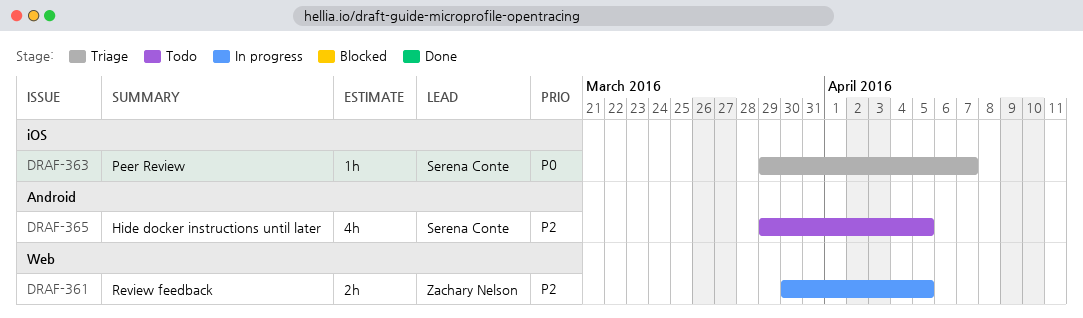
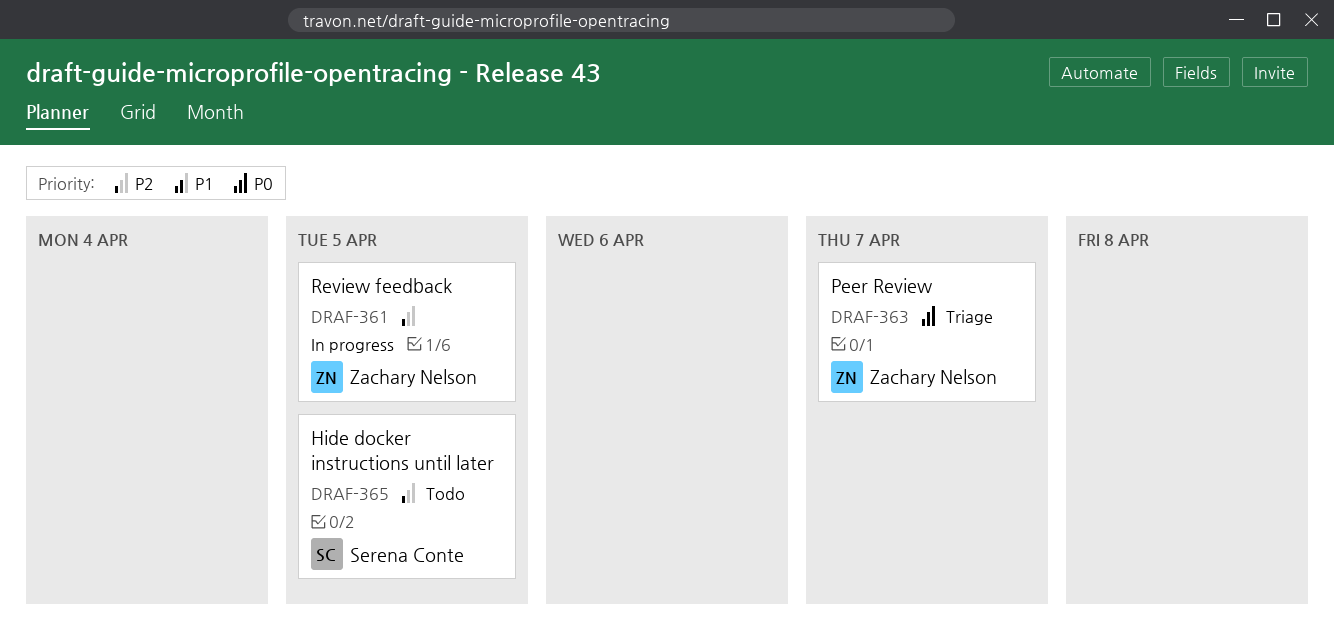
DRAF-363, owner: Serena Conte -> Zachary Nelson

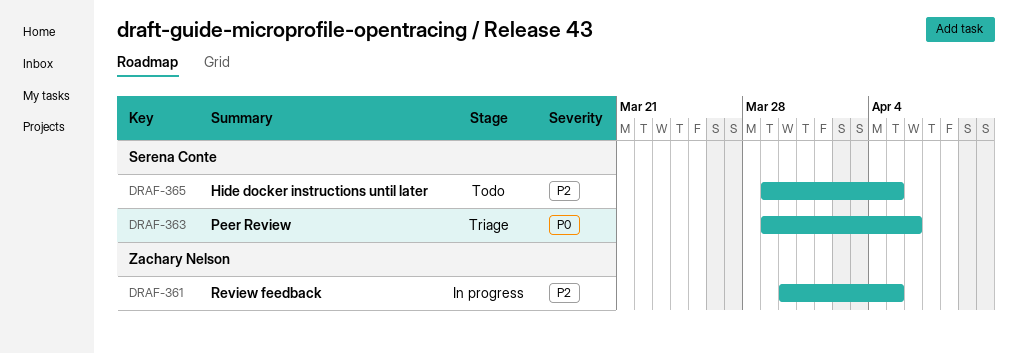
DRAF-363, owner: Zachary Nelson -> Serena Conte
DRAF-363, due: Apr 7 -> Apr 6

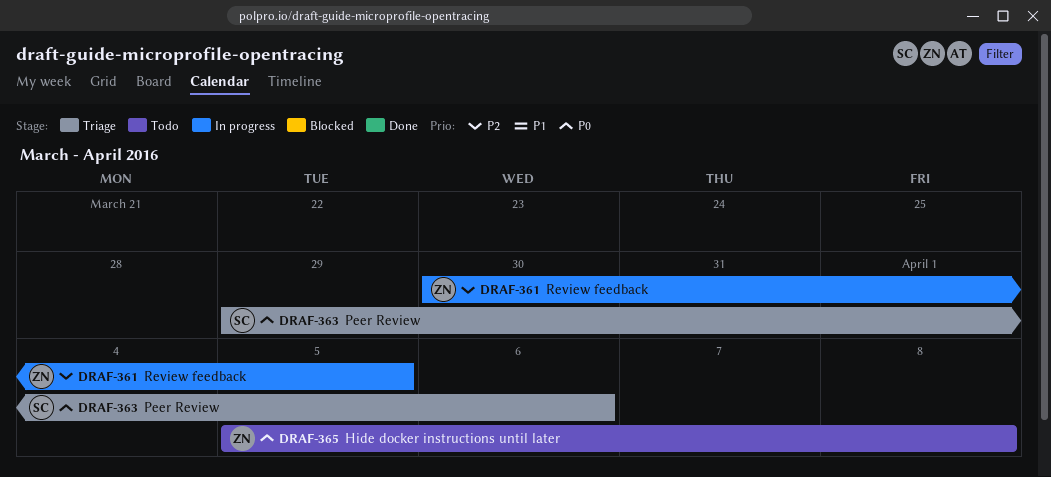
DRAF-365, owner: Serena Conte -> Zachary Nelson
DRAF-365, priority: P2 -> P0
DRAF-365, start: Mar 29 -> Apr 5
DRAF-365, due: Apr 5 -> Apr 8

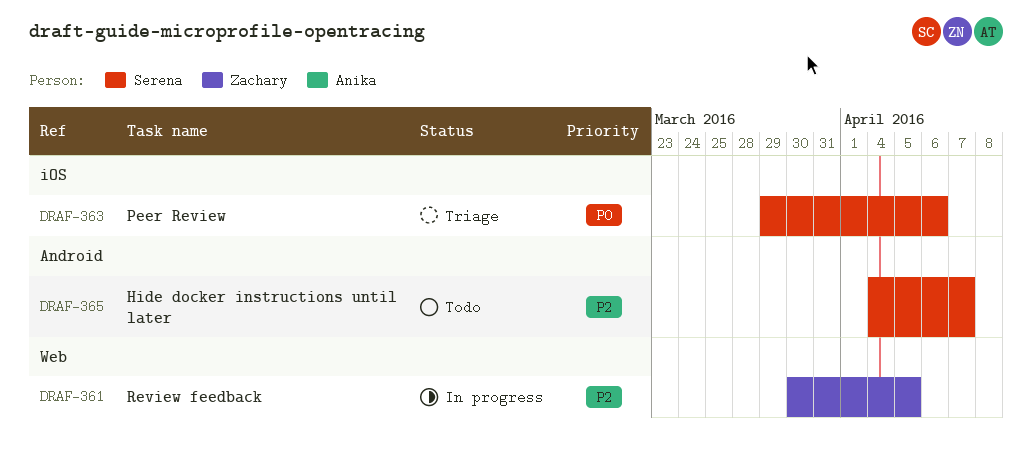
DRAF-365, owner: Zachary -> Serena
DRAF-365, priority: P0 -> P2
DRAF-365, start: Apr 5 -> Apr 4
DRAF-365, due: Apr 8 -> Apr 7

